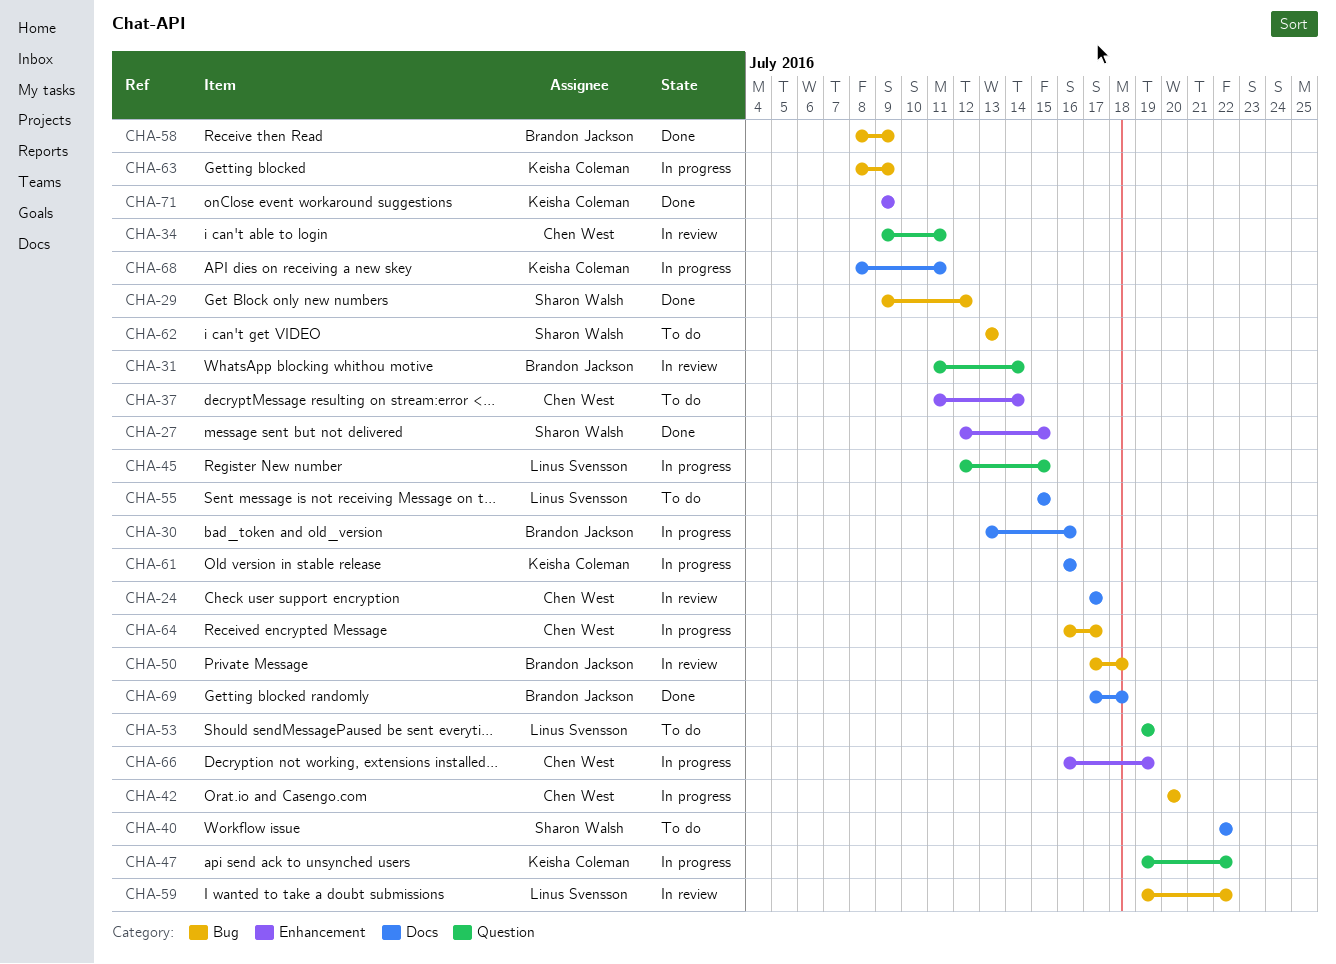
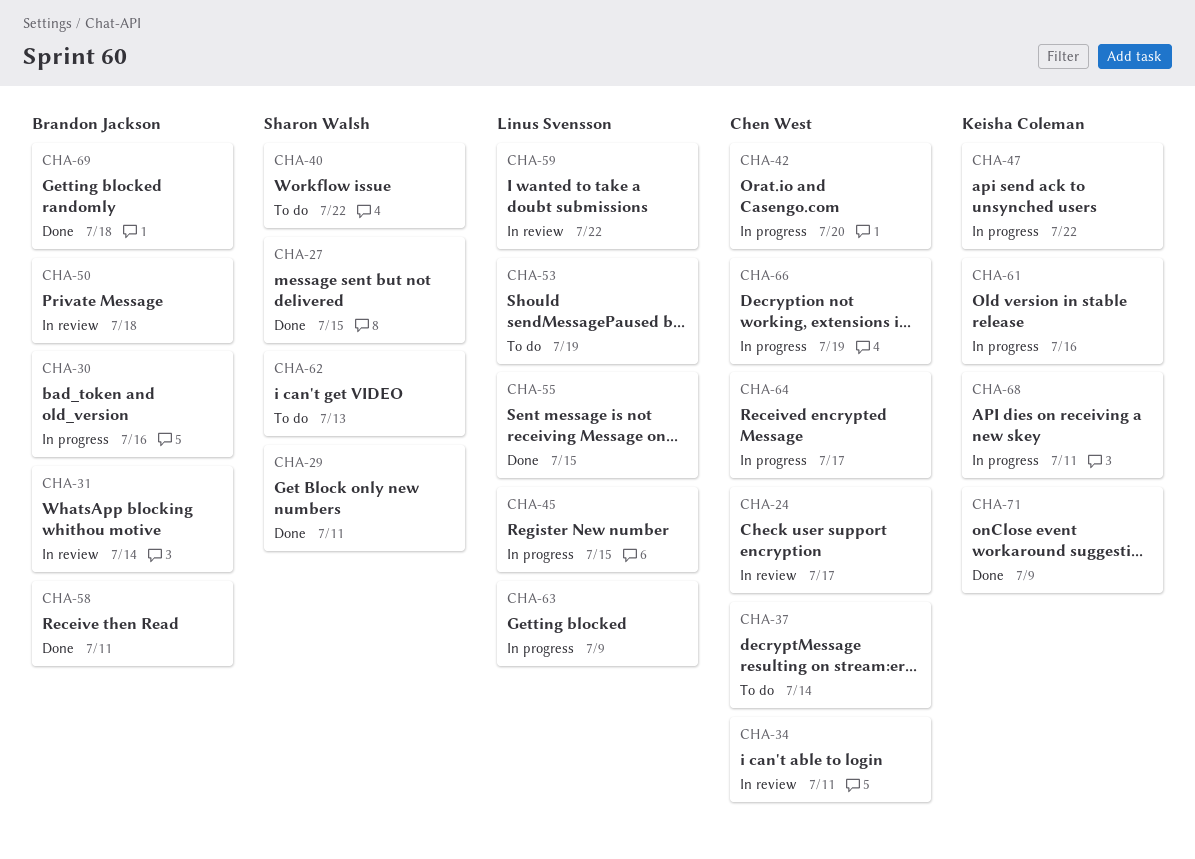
CHA-29, due: Jul 12 -> Jul 11
CHA-55, status: To do -> Done
CHA-58, due: Jul 9 -> Jul 11
CHA-63, owner: Keisha Coleman -> Linus Svensson

